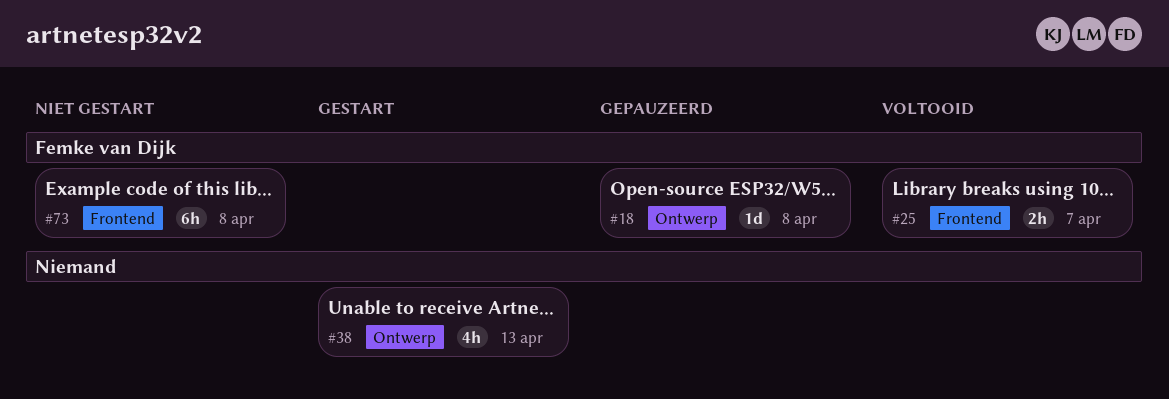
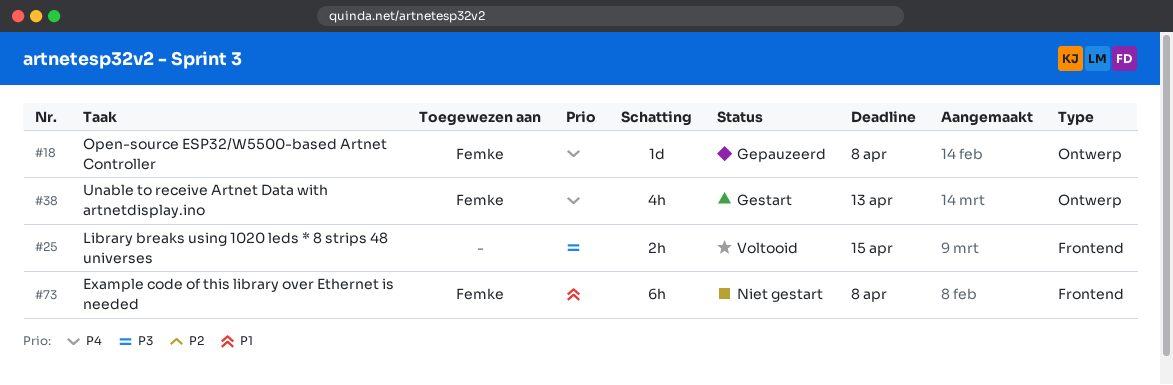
#25, owner: Femke van Dijk -> none
#25, due: Apr 7 -> Apr 15
#38, owner: none -> Femke van Dijk

